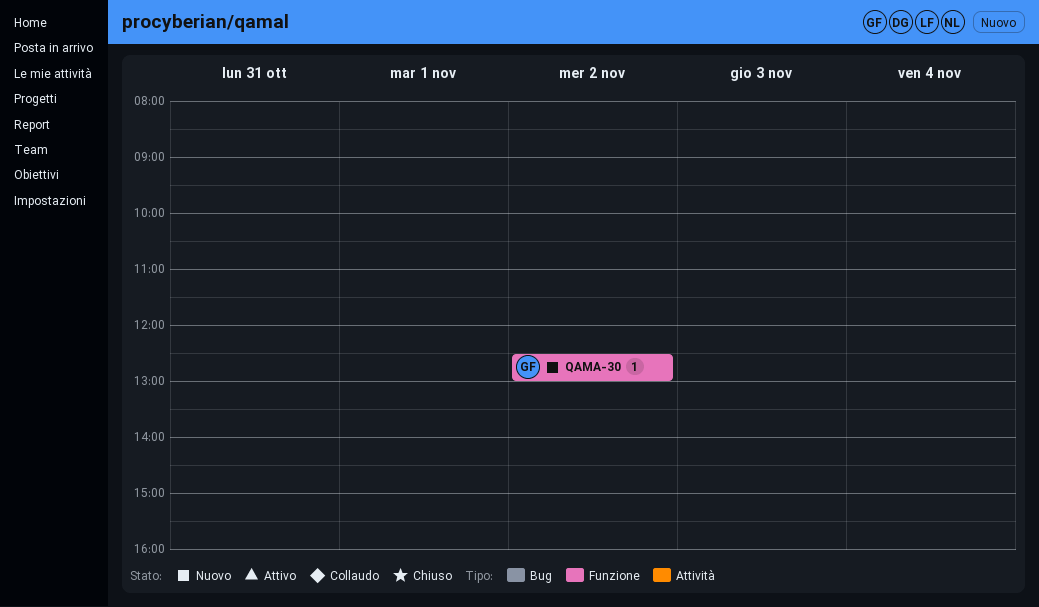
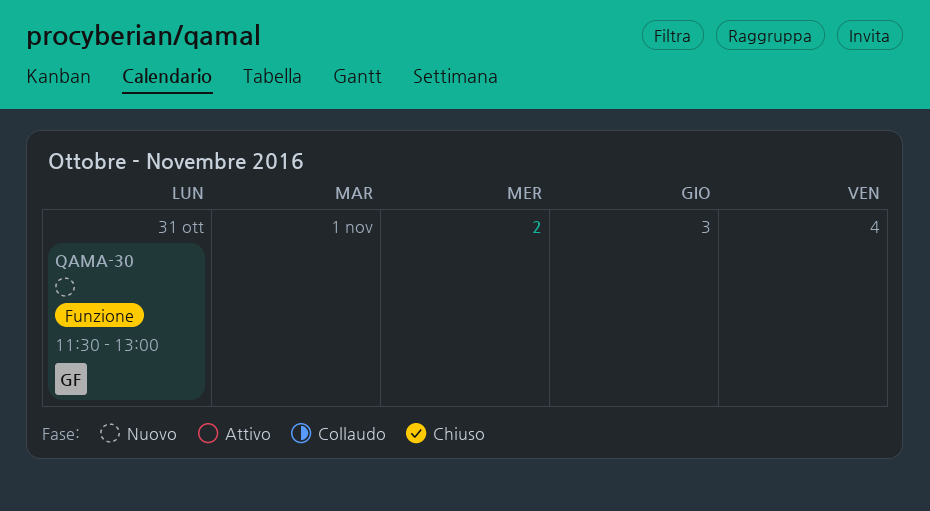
QAMA-30, day: Nov 2 -> Oct 31
QAMA-30, begins: 12:30 -> 11:30

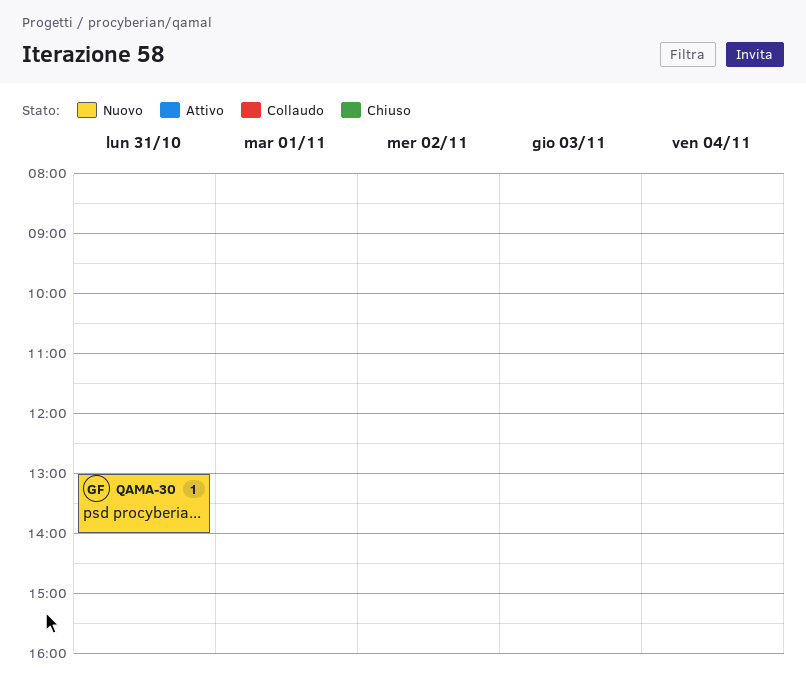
QAMA-30, begins: 11:30 -> 13:00
QAMA-30, ends: 13:00 -> 14:00

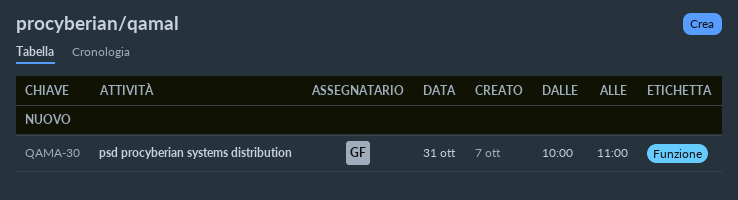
QAMA-30, begins: 13:00 -> 10:00
QAMA-30, ends: 14:00 -> 11:00

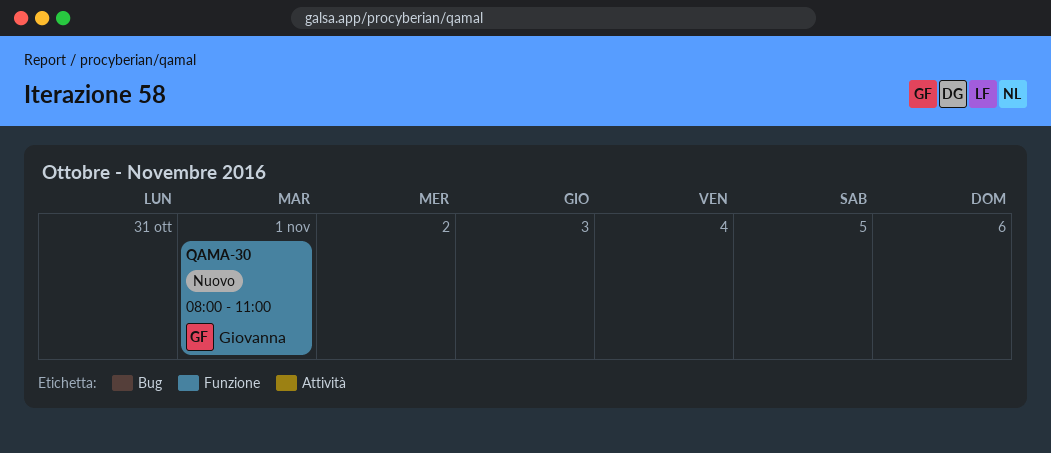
QAMA-30, day: Oct 31 -> Nov 1
QAMA-30, begins: 10:00 -> 08:00

